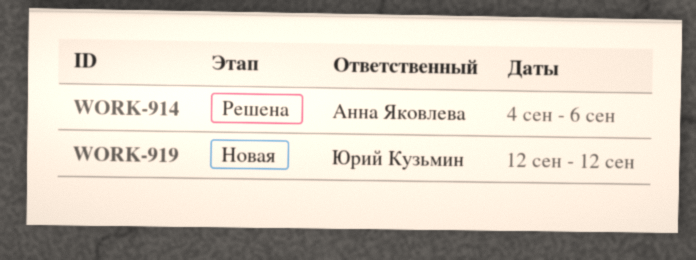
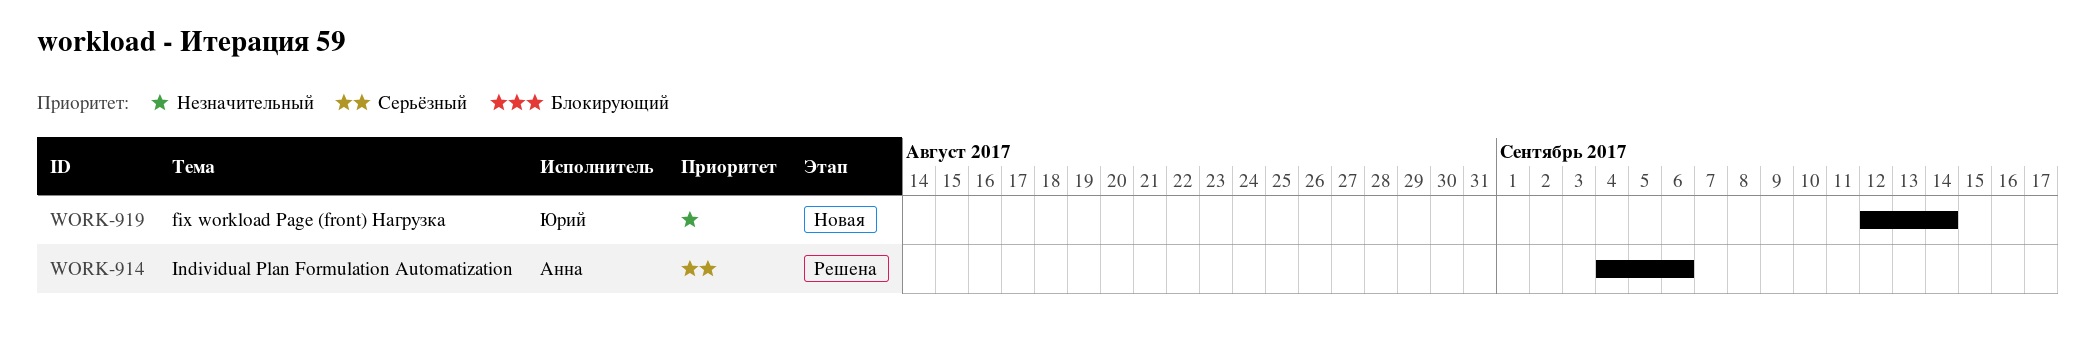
WORK-919, due: Sep 12 -> Sep 14

